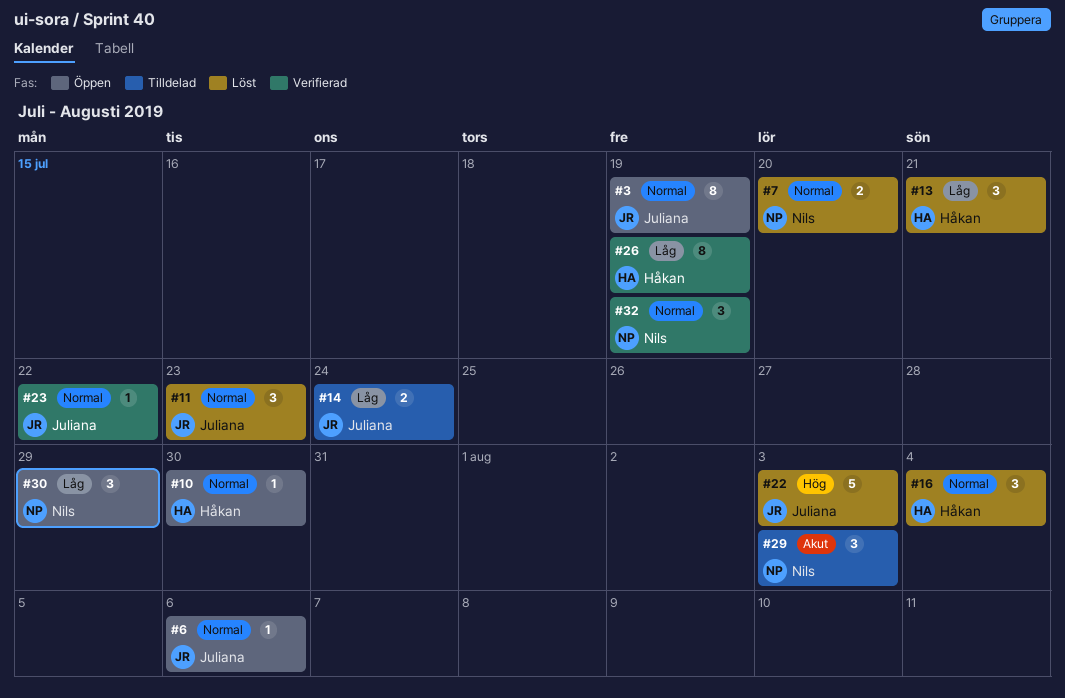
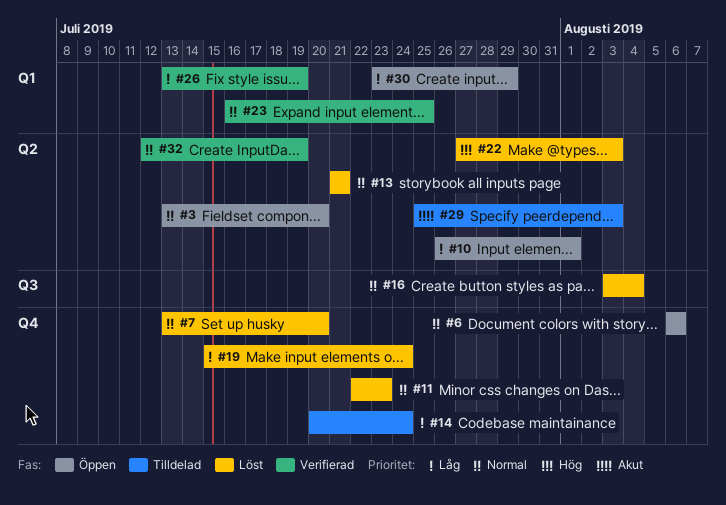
#3, due: Jul 19 -> Jul 20
#10, priority: Normal -> Låg
#10, due: Jul 30 -> Aug 1
#13, priority: Låg -> Normal
#19: none -> present
#23, due: Jul 22 -> Jul 25

